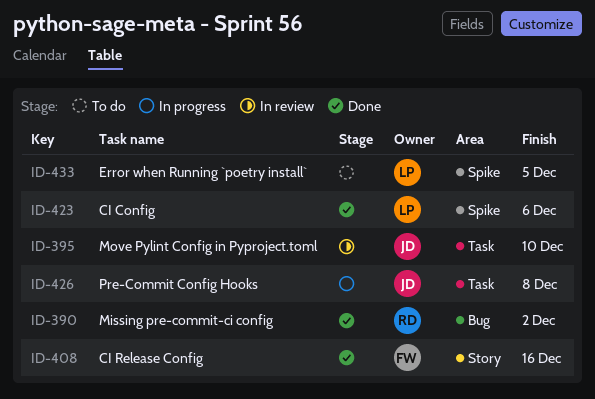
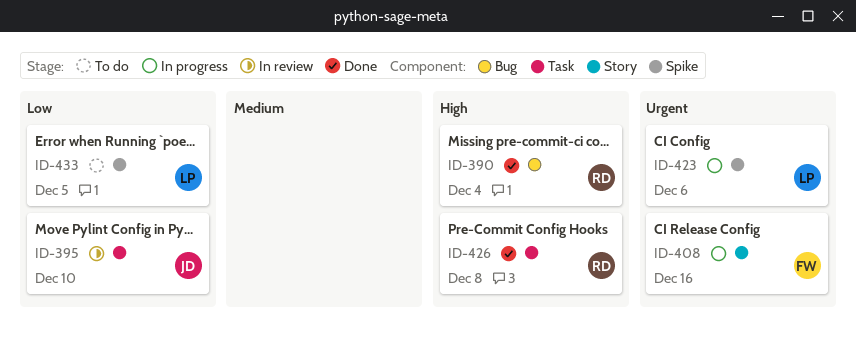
ID-390, due: Dec 2 -> Dec 4
ID-408, status: Done -> In progress
ID-423, status: Done -> In progress
ID-426, status: In progress -> Done
ID-426, owner: JD -> RD

